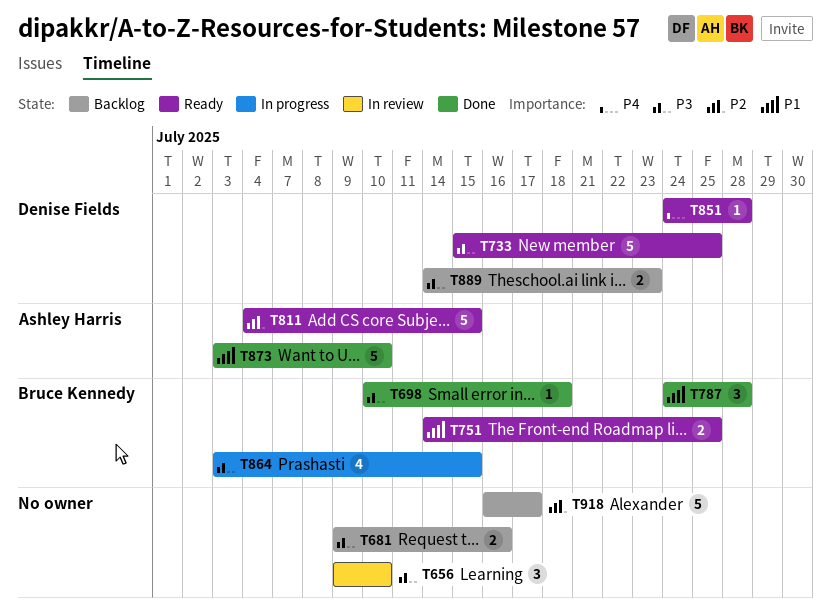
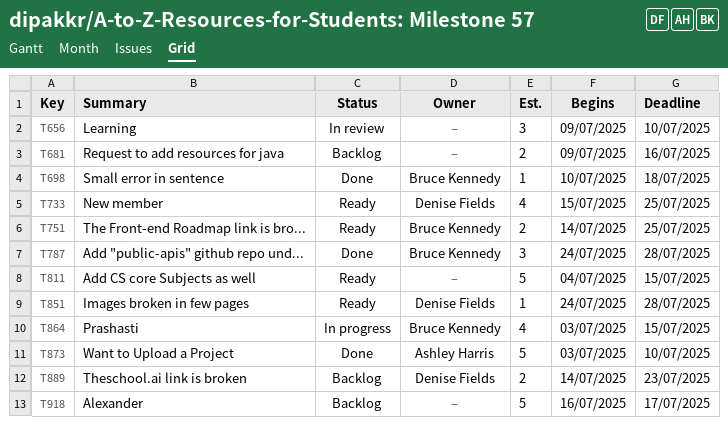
T733, estimate: 5 -> 4
T811, owner: Ashley Harris -> none

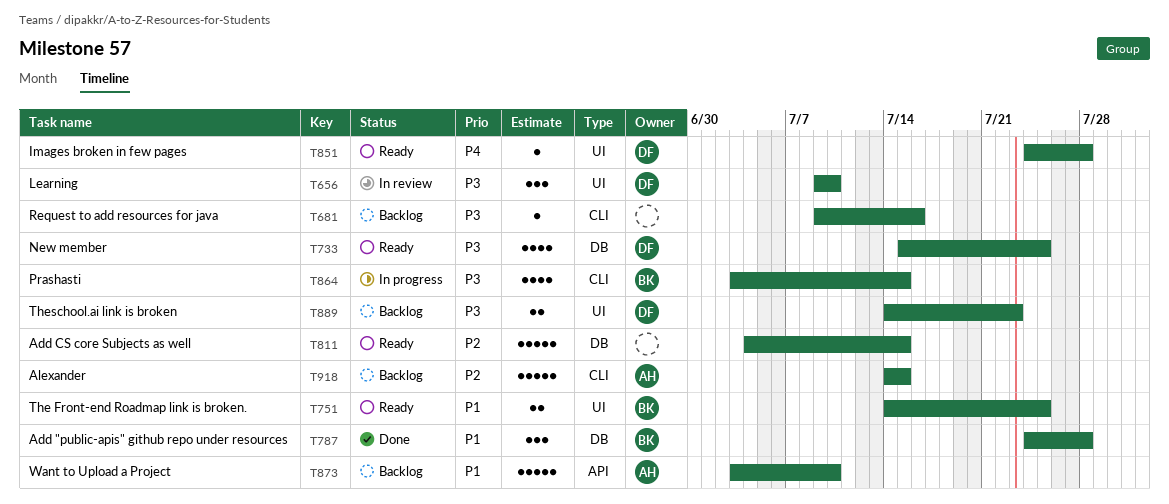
T656, owner: none -> Denise Fields
T681, estimate: 2 -> 1
T698: present -> none
T873, status: Done -> Backlog
T918, owner: none -> Ashley Harris
T918, start: Jul 16 -> Jul 14
T918, due: Jul 17 -> Jul 15

